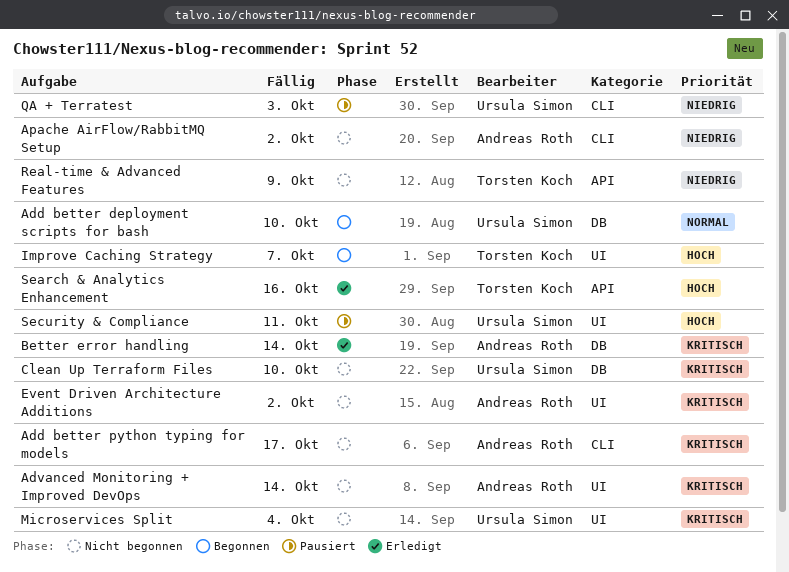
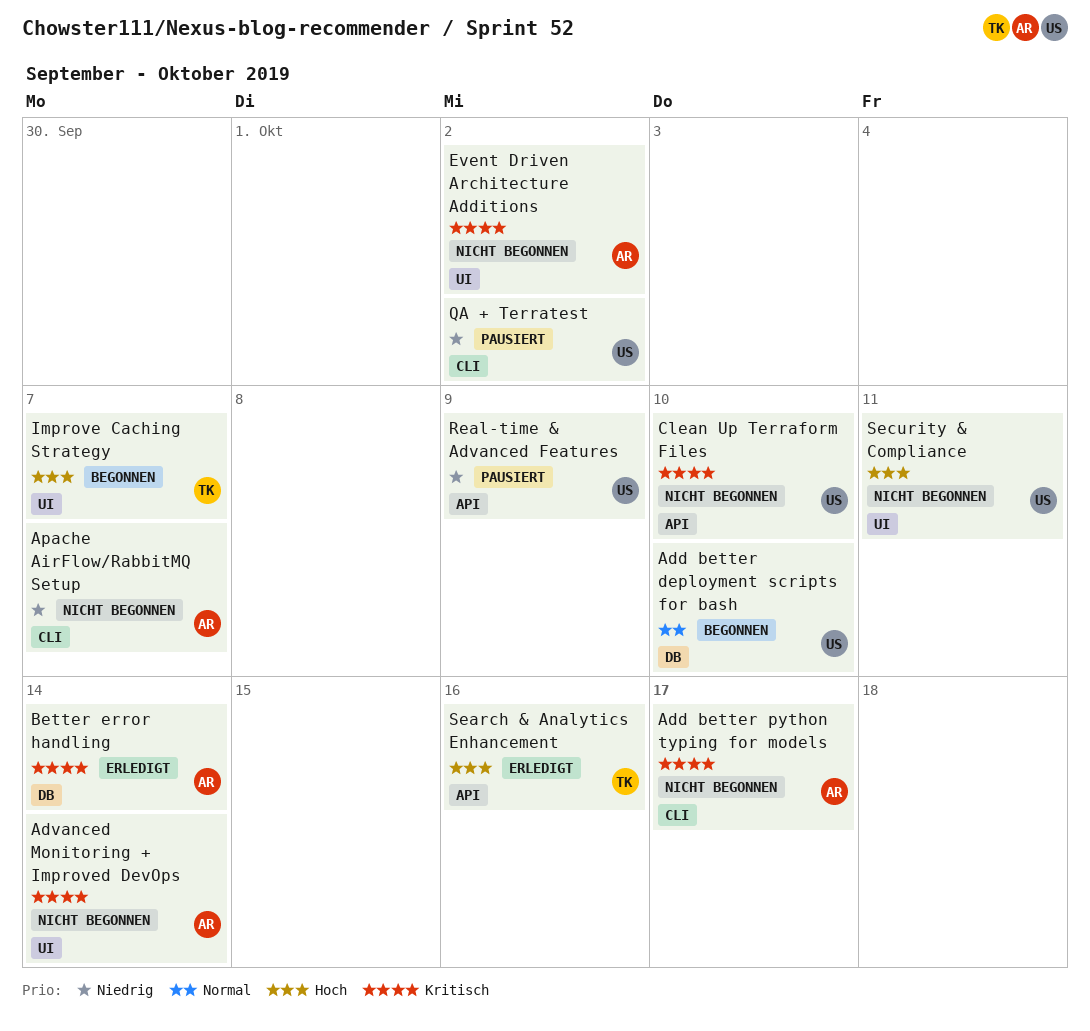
Apache AirFlow/RabbitMQ Setup, due: Oct 2 -> Oct 7
Clean Up Terraform Files, label: DB -> API
Microservices Split: present -> none
QA + Terratest, due: Oct 3 -> Oct 2
Real-time & Advanced Features, status: Nicht begonnen -> Pausiert
Real-time & Advanced Features, owner: Torsten Koch -> Ursula Simon
Security & Compliance, status: Pausiert -> Nicht begonnen

